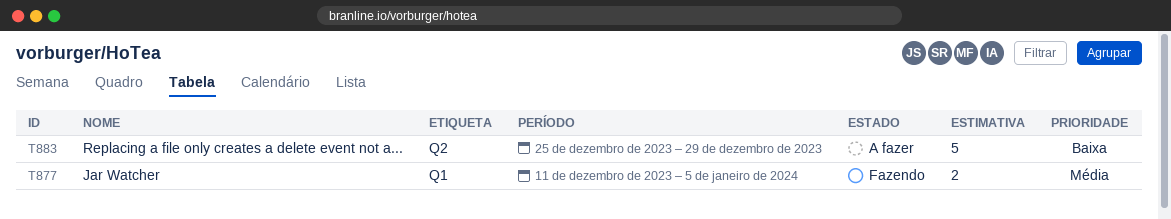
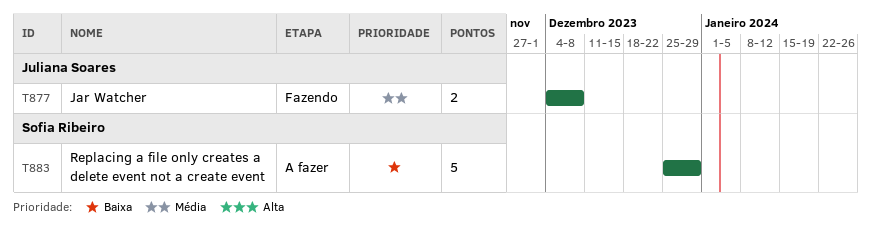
T877, start: Dec 11 -> Dec 4
T877, due: Jan 5 -> Dec 8

